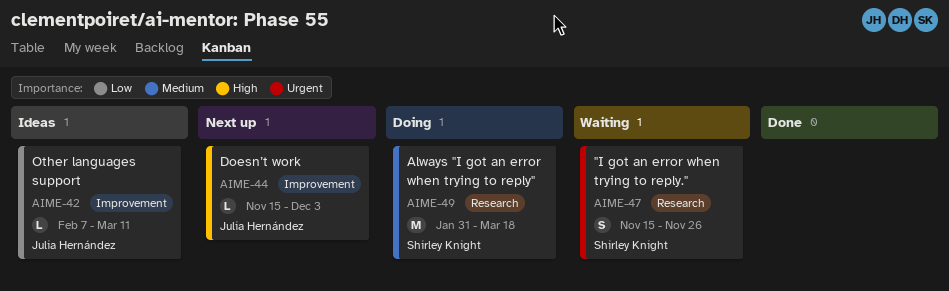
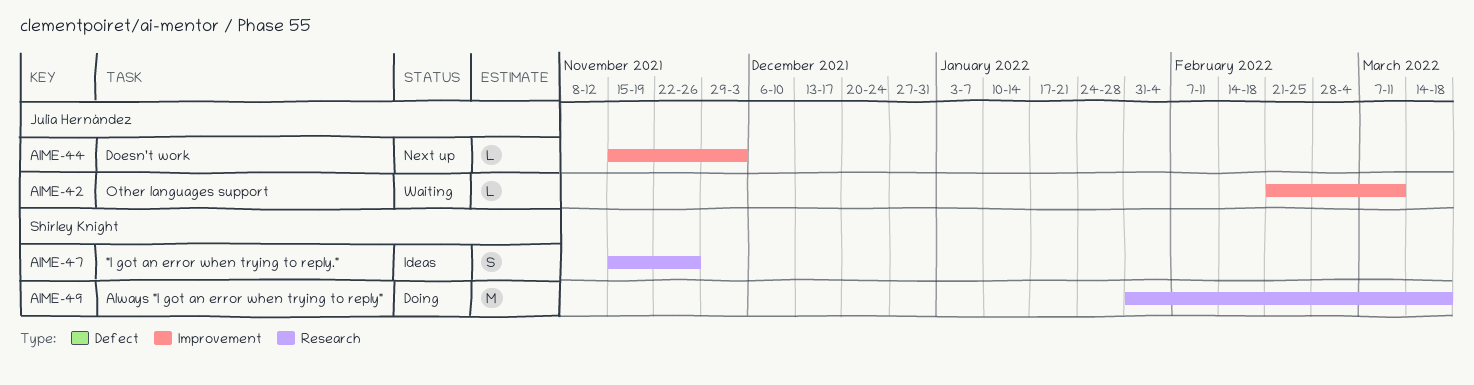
AIME-42, status: Ideas -> Waiting
AIME-42, start: Feb 7 -> Feb 21
AIME-47, status: Waiting -> Ideas

